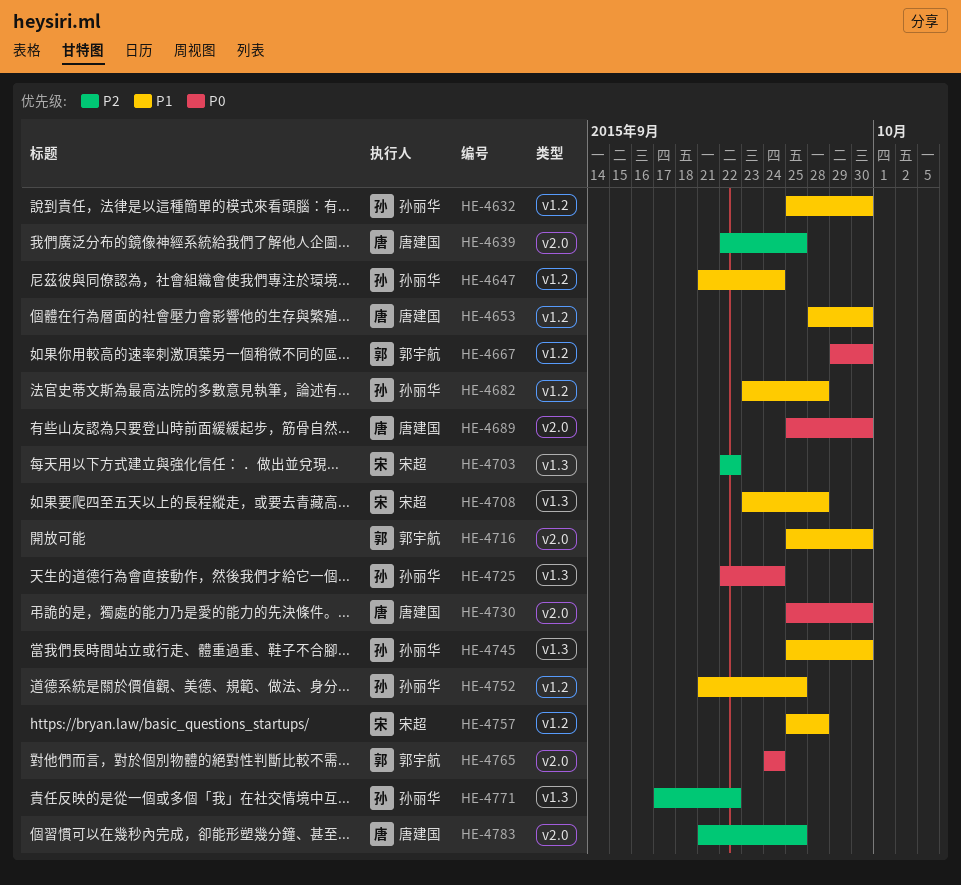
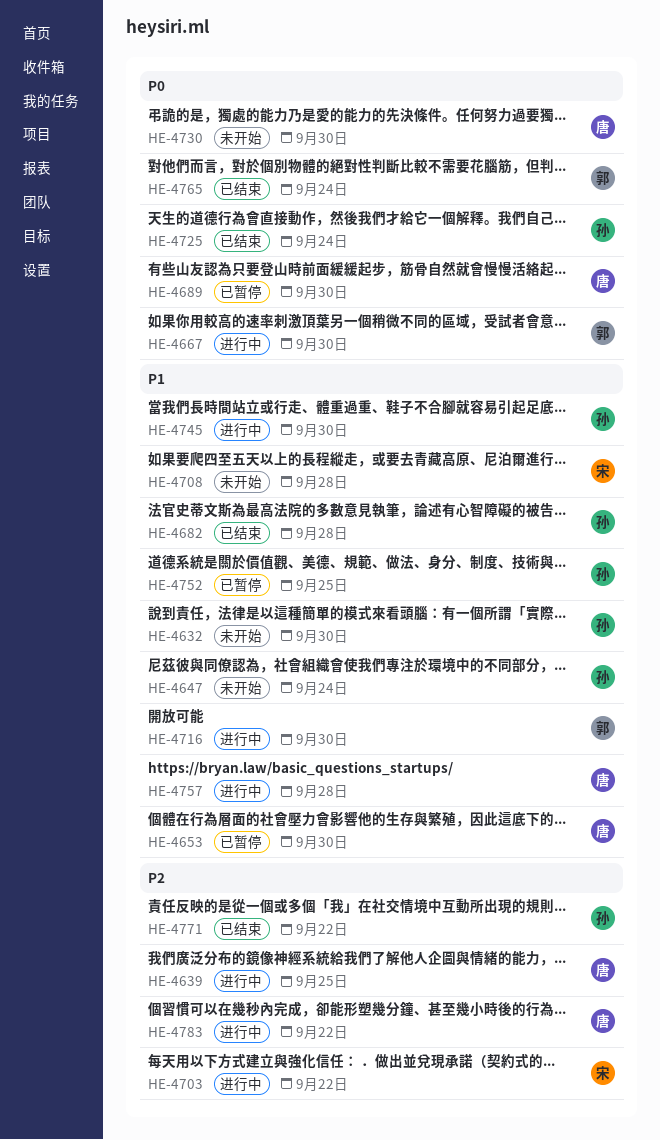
HE-4757, owner: 宋超 -> 唐建国
HE-4783, due: Sep 25 -> Sep 22

